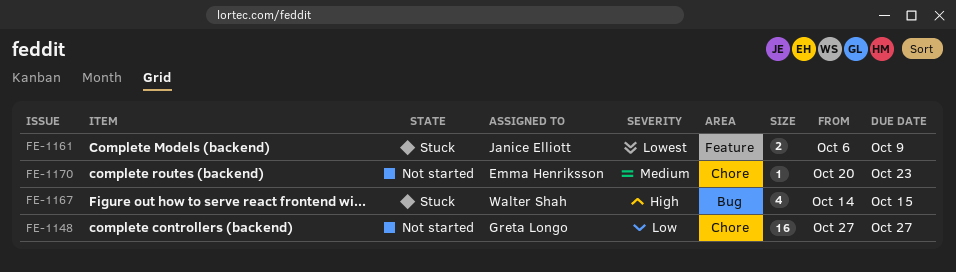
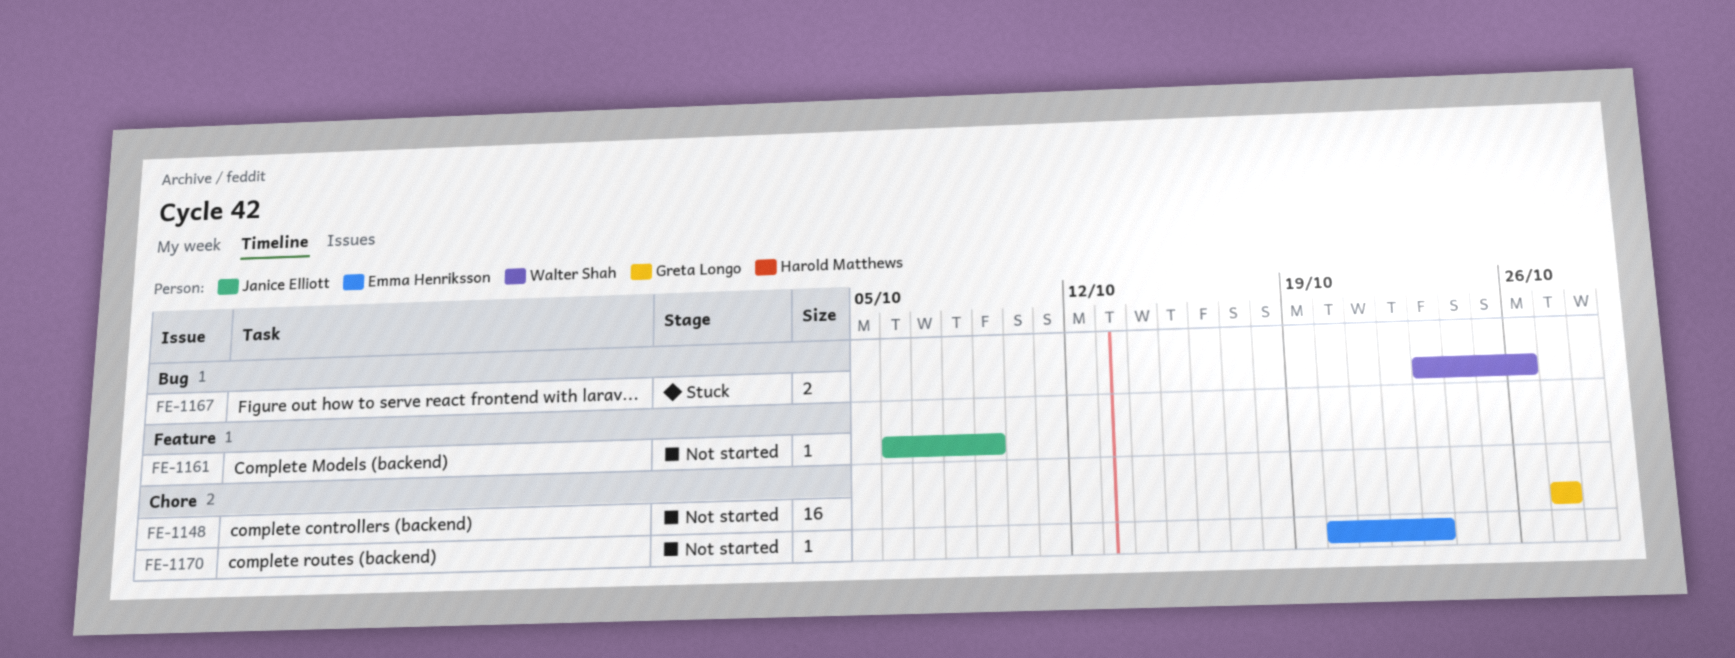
FE-1161, status: Stuck -> Not started
FE-1161, estimate: 2 -> 1
FE-1167, estimate: 4 -> 2
FE-1167, start: Oct 14 -> Oct 23
FE-1167, due: Oct 15 -> Oct 26

